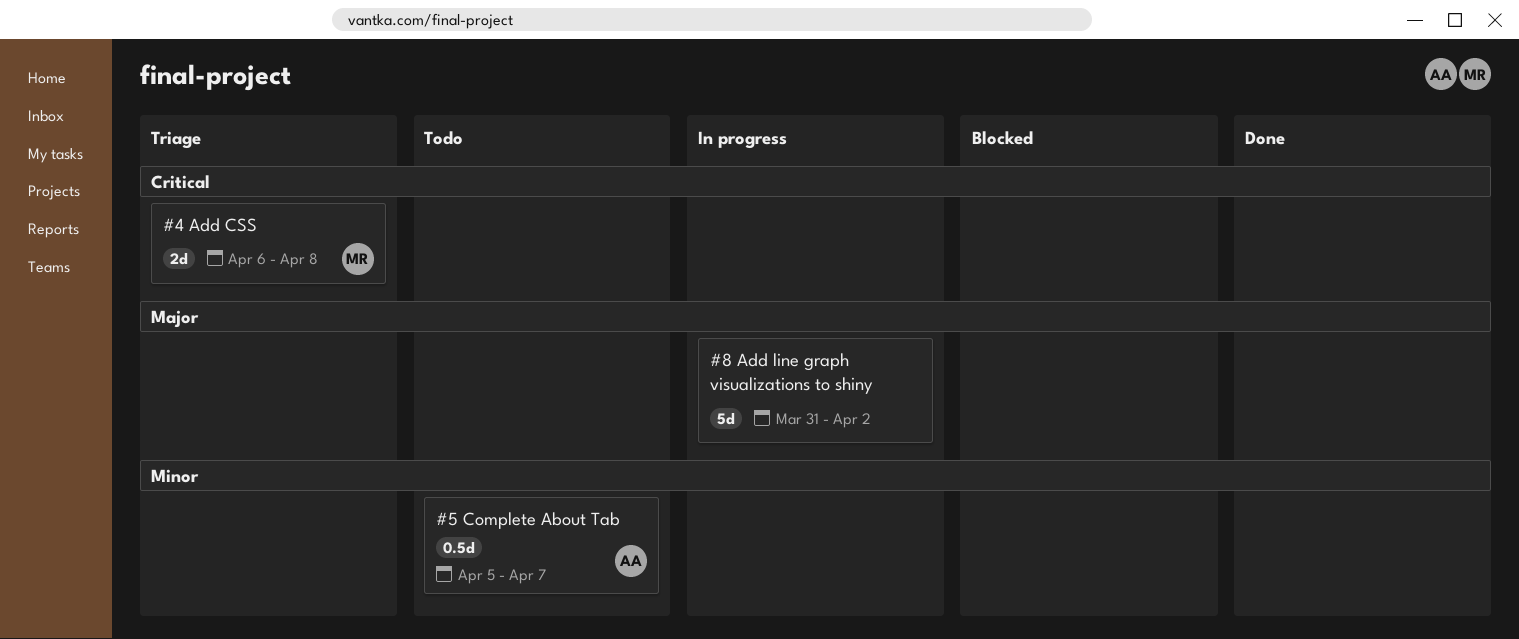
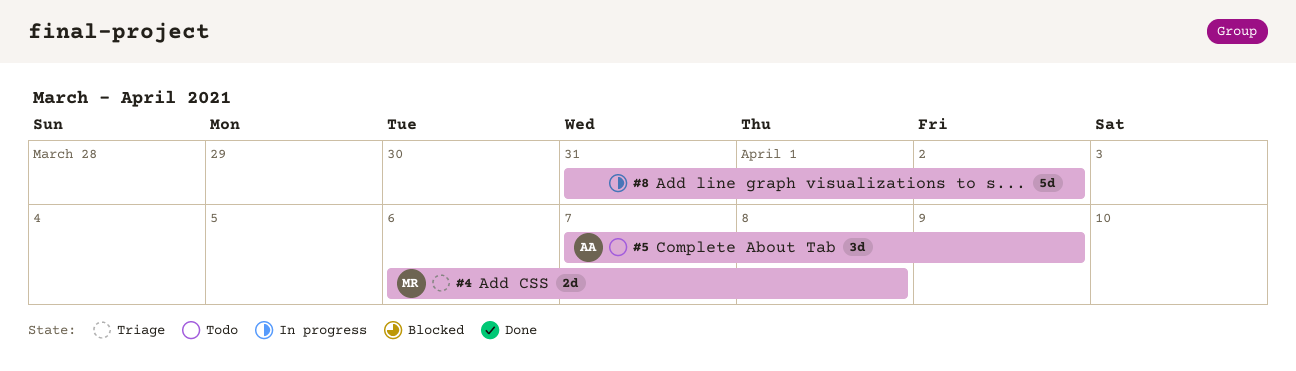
#5, estimate: 0.5d -> 3d
#5, start: Apr 5 -> Apr 7
#5, due: Apr 7 -> Apr 9

